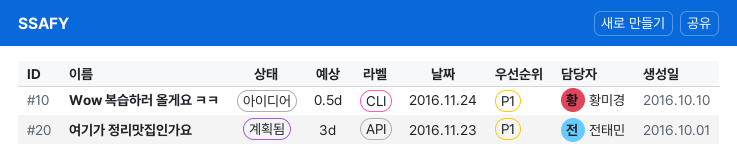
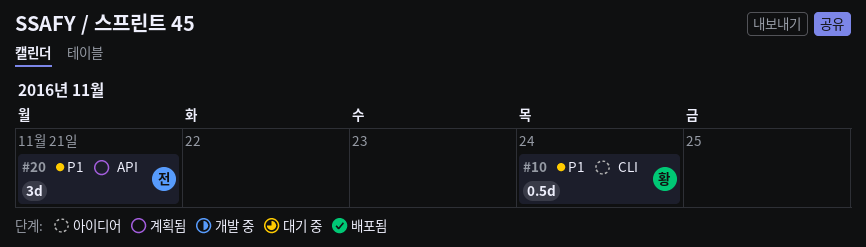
#20, day: Nov 23 -> Nov 21

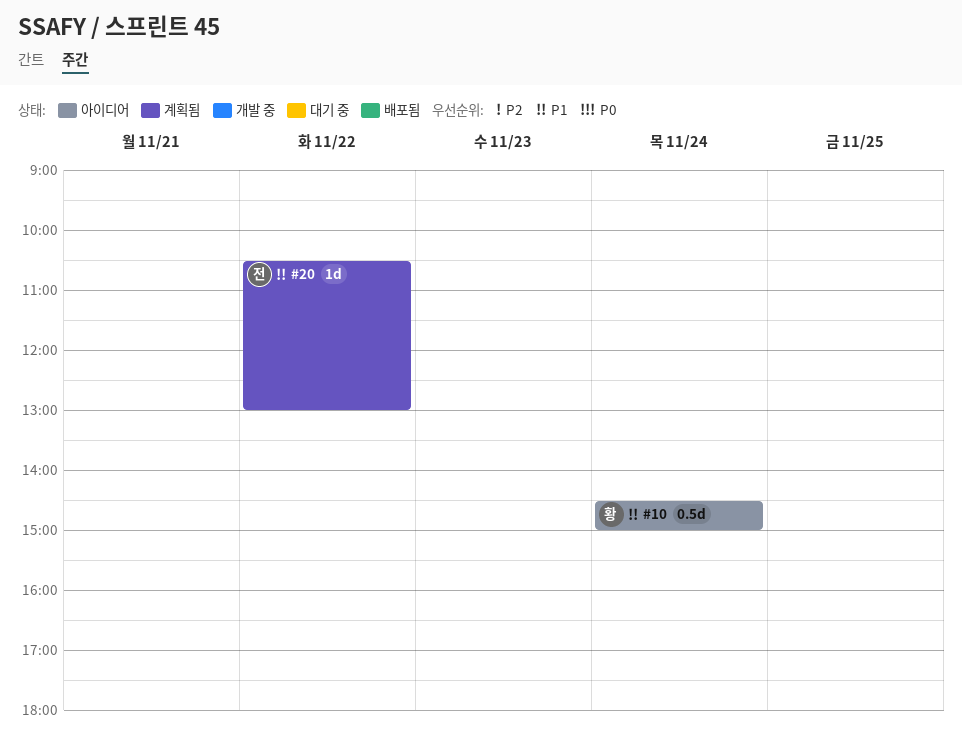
#20, estimate: 3d -> 1d
#20, day: Nov 21 -> Nov 22

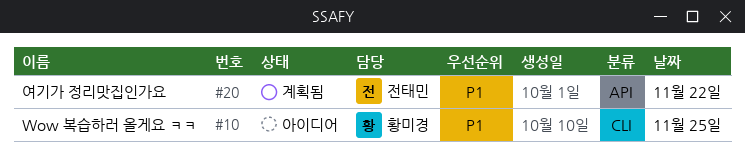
#10, day: Nov 24 -> Nov 25

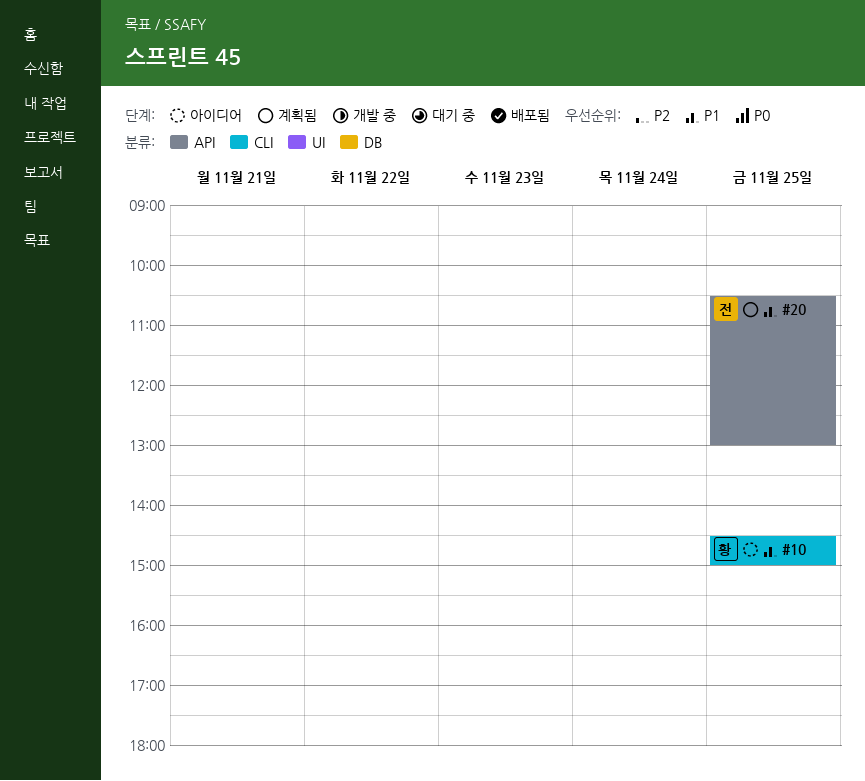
#20, day: Nov 22 -> Nov 25

